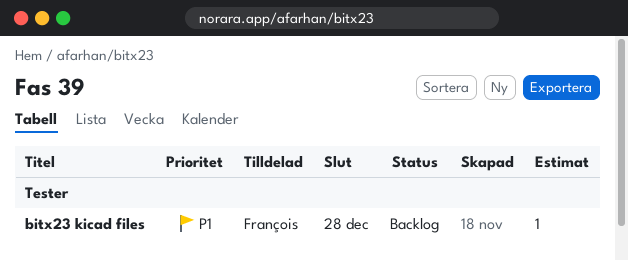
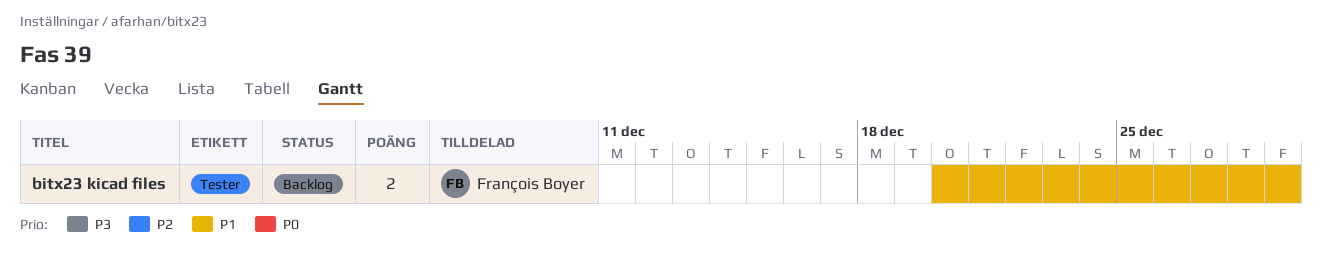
bitx23 kicad files, estimate: 1 -> 2
bitx23 kicad files, due: Dec 28 -> Dec 29

